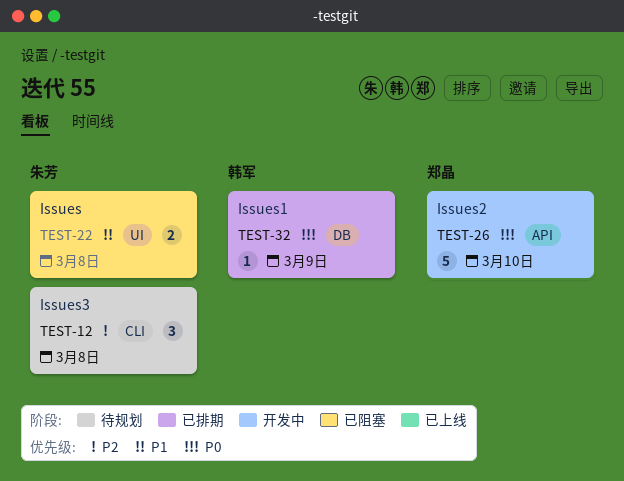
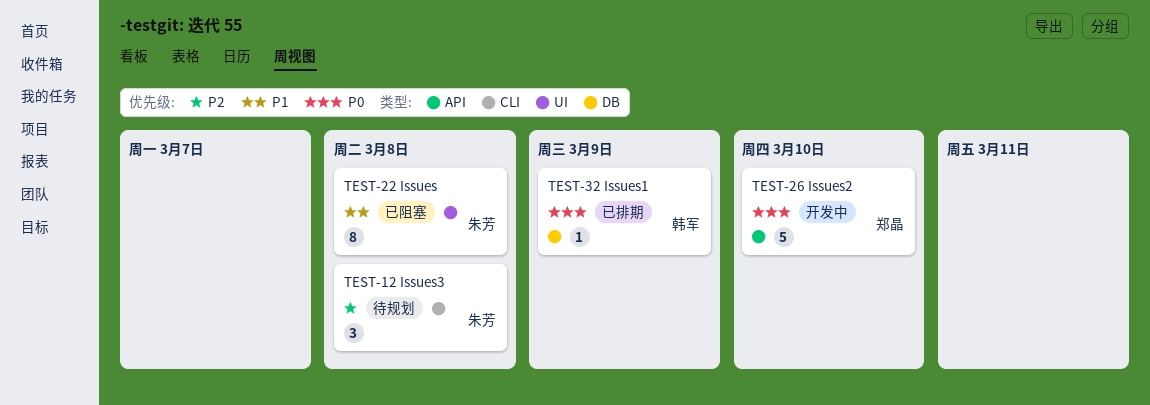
TEST-22, estimate: 2 -> 8

